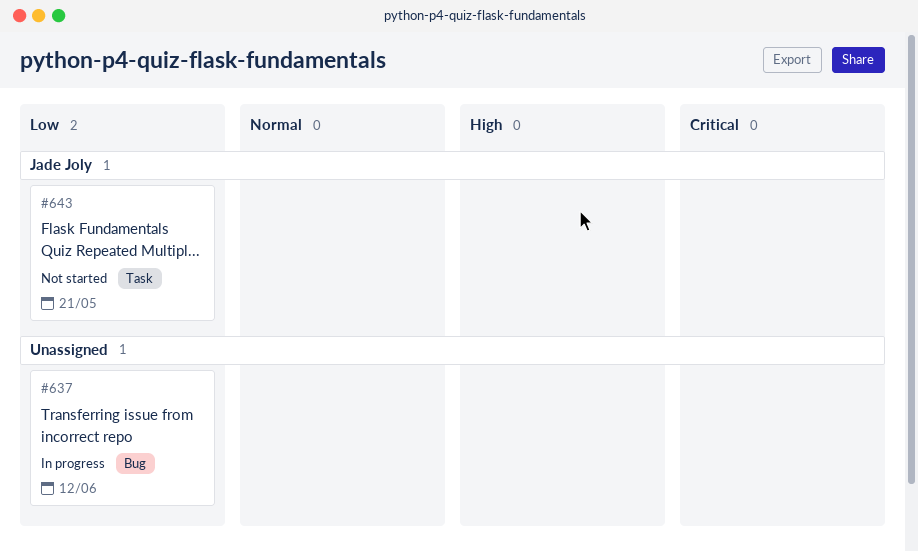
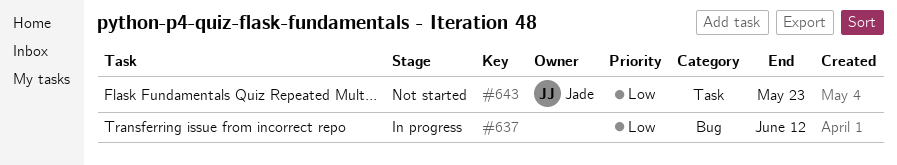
#643, due: May 21 -> May 23

